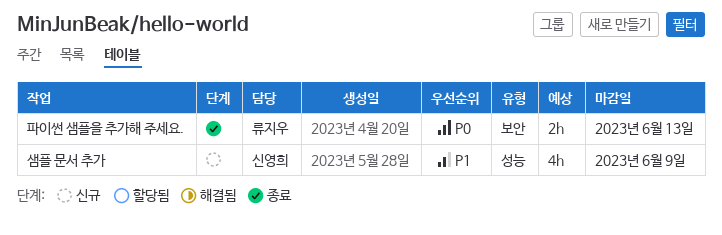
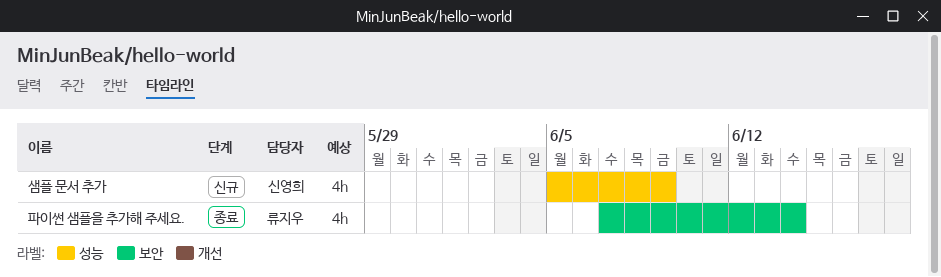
파이썬 샘플을 추가해 주세요., estimate: 2h -> 4h
파이썬 샘플을 추가해 주세요., due: Jun 13 -> Jun 14

